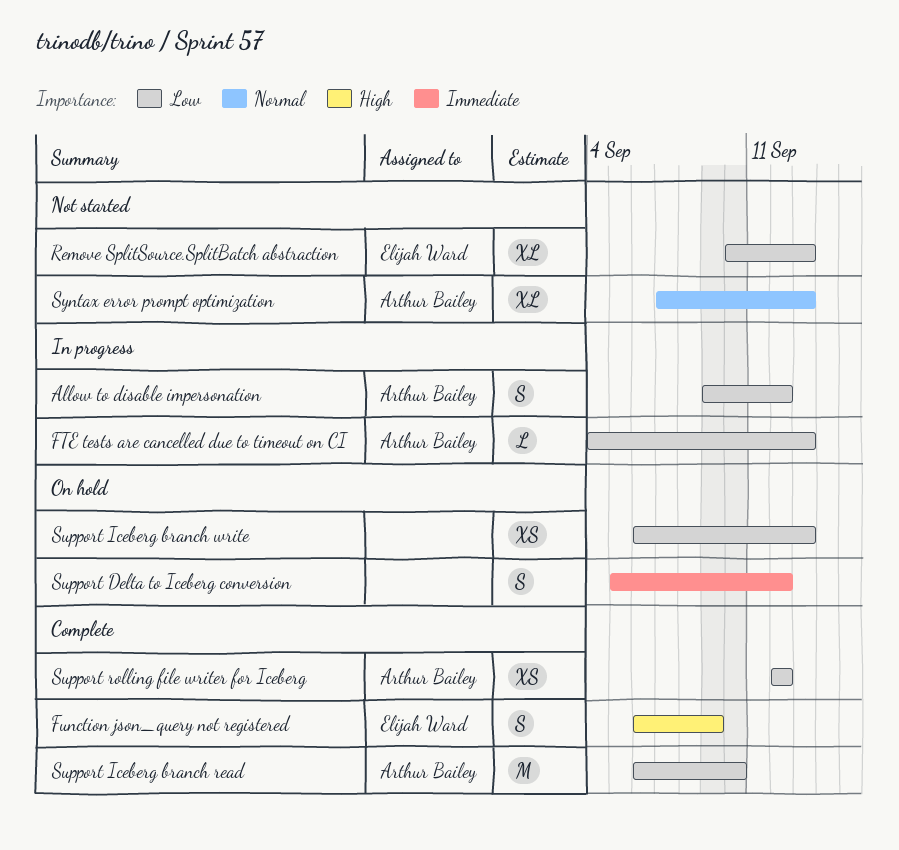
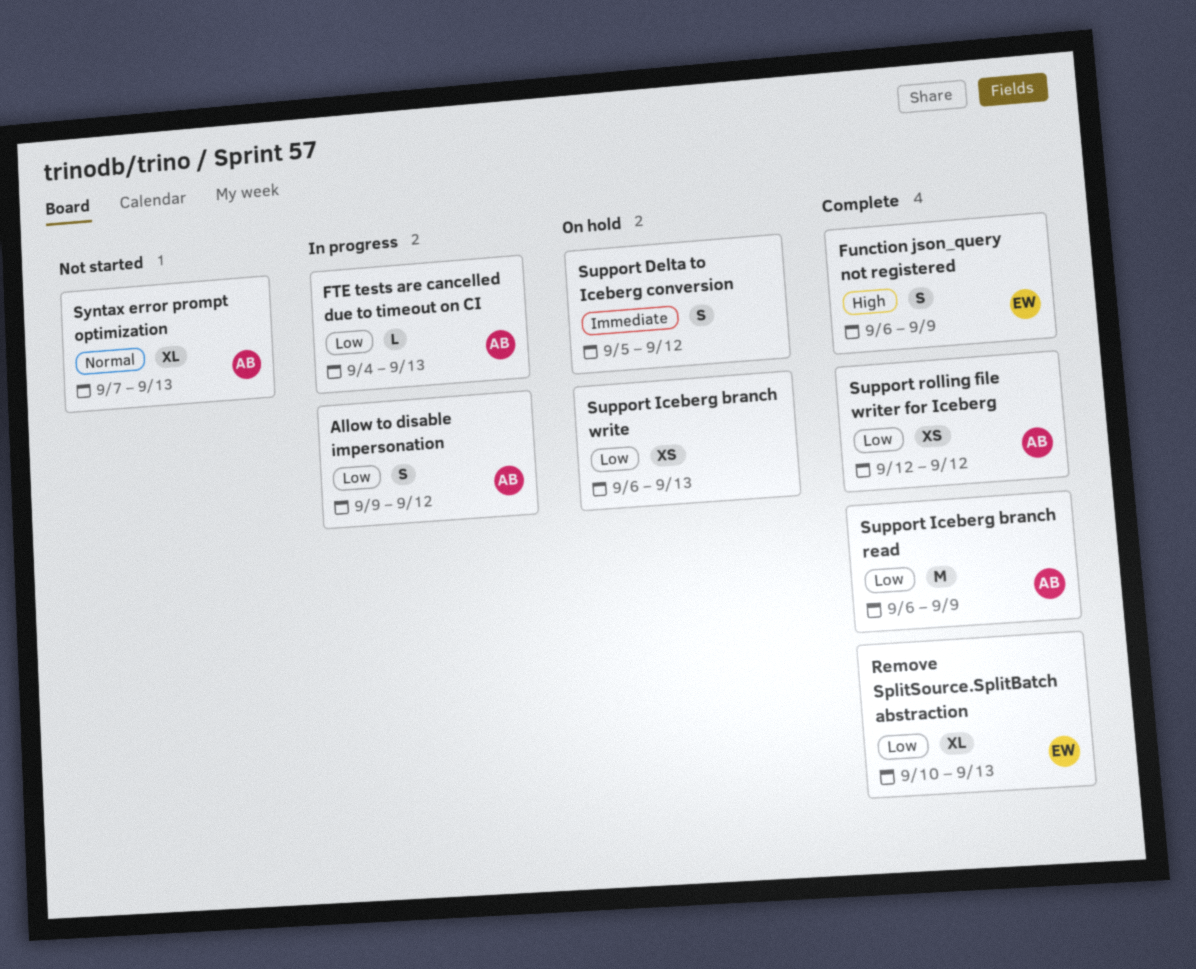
Remove SplitSource.SplitBatch abstraction, status: Not started -> Complete
Support Iceberg branch read, due: Sep 10 -> Sep 9

